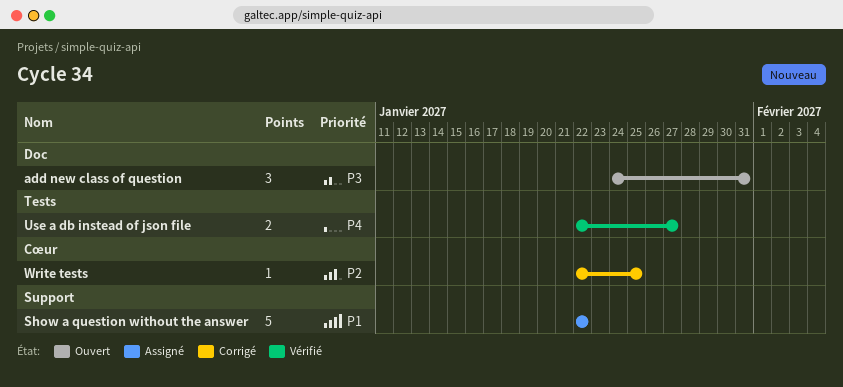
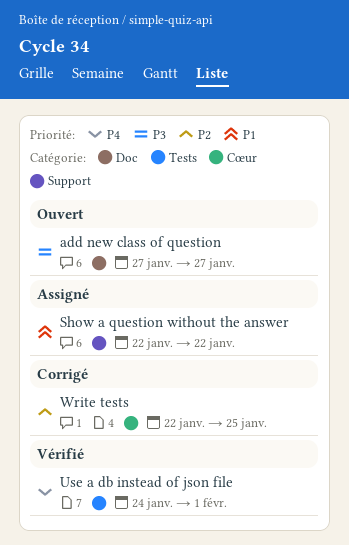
add new class of question, start: Jan 24 -> Jan 27
add new class of question, due: Jan 31 -> Jan 27
Use a db instead of json file, start: Jan 22 -> Jan 24
Use a db instead of json file, due: Jan 27 -> Feb 1

